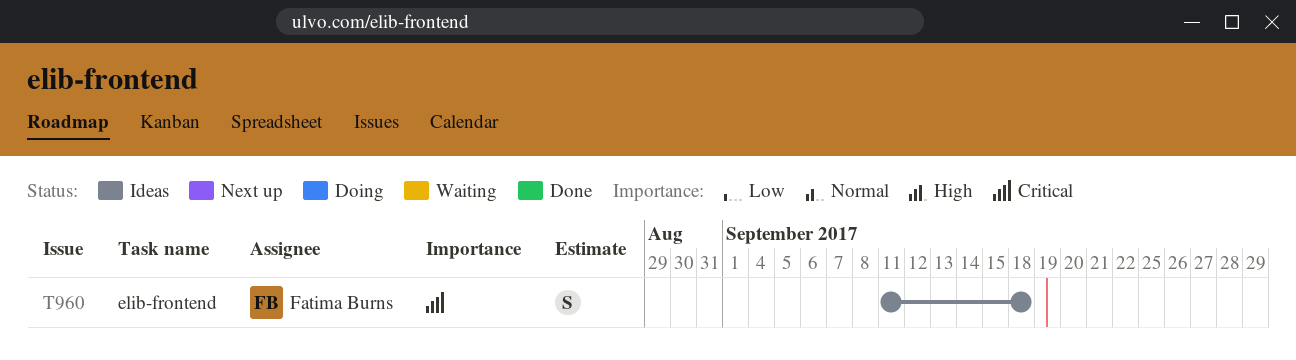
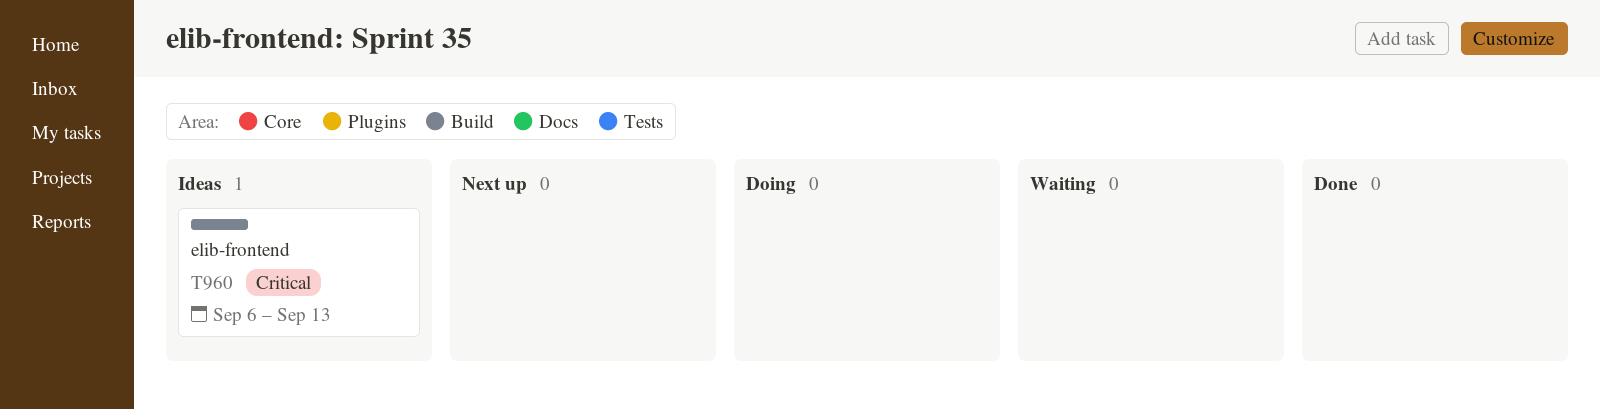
T960, start: Sep 11 -> Sep 6
T960, due: Sep 18 -> Sep 13

